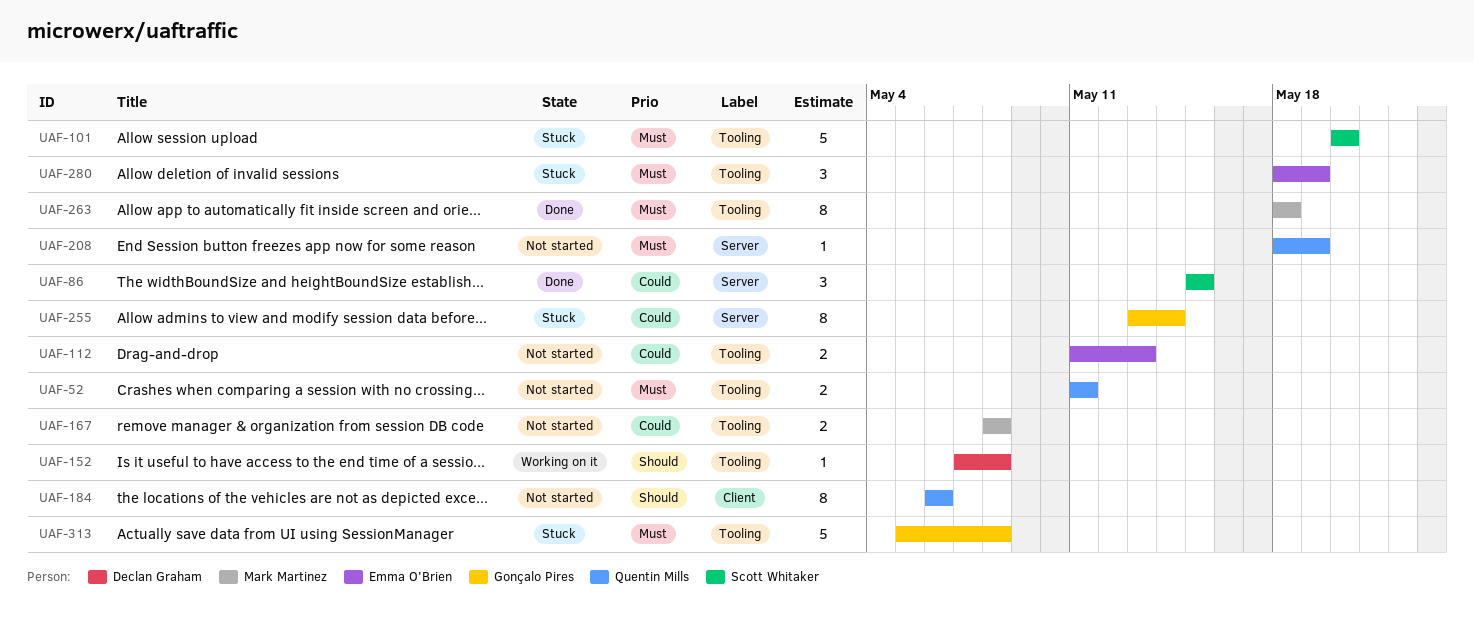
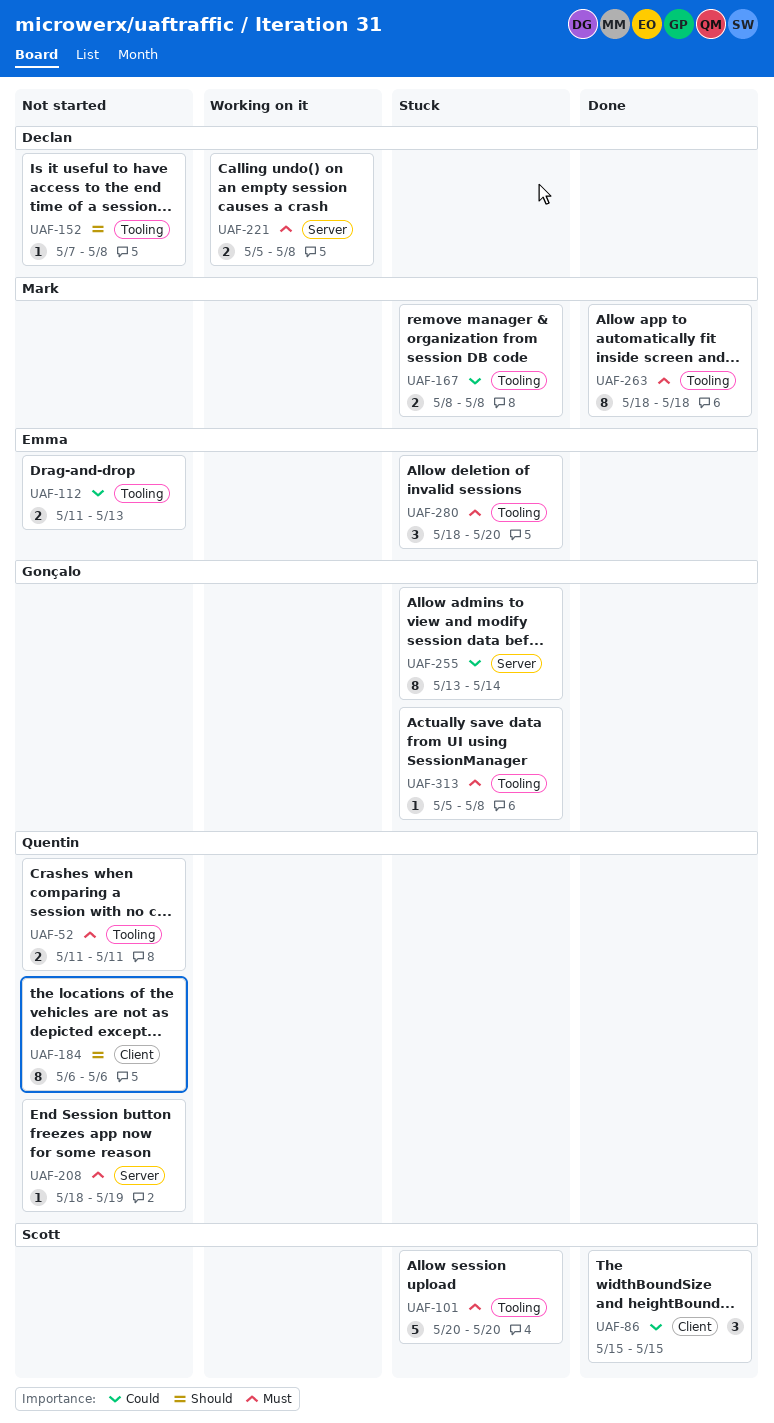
UAF-86, label: Server -> Client
UAF-152, status: Working on it -> Not started
UAF-167, status: Not started -> Stuck
UAF-221: none -> present
UAF-280, due: May 19 -> May 20
UAF-313, estimate: 5 -> 1

